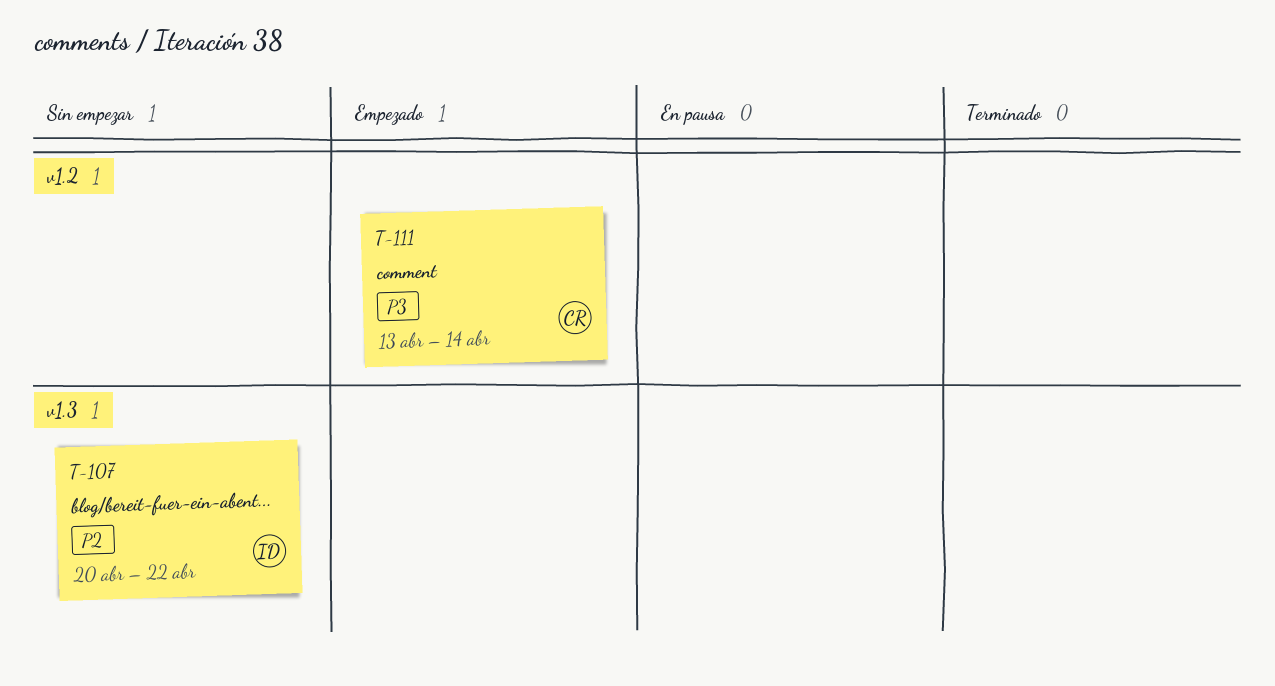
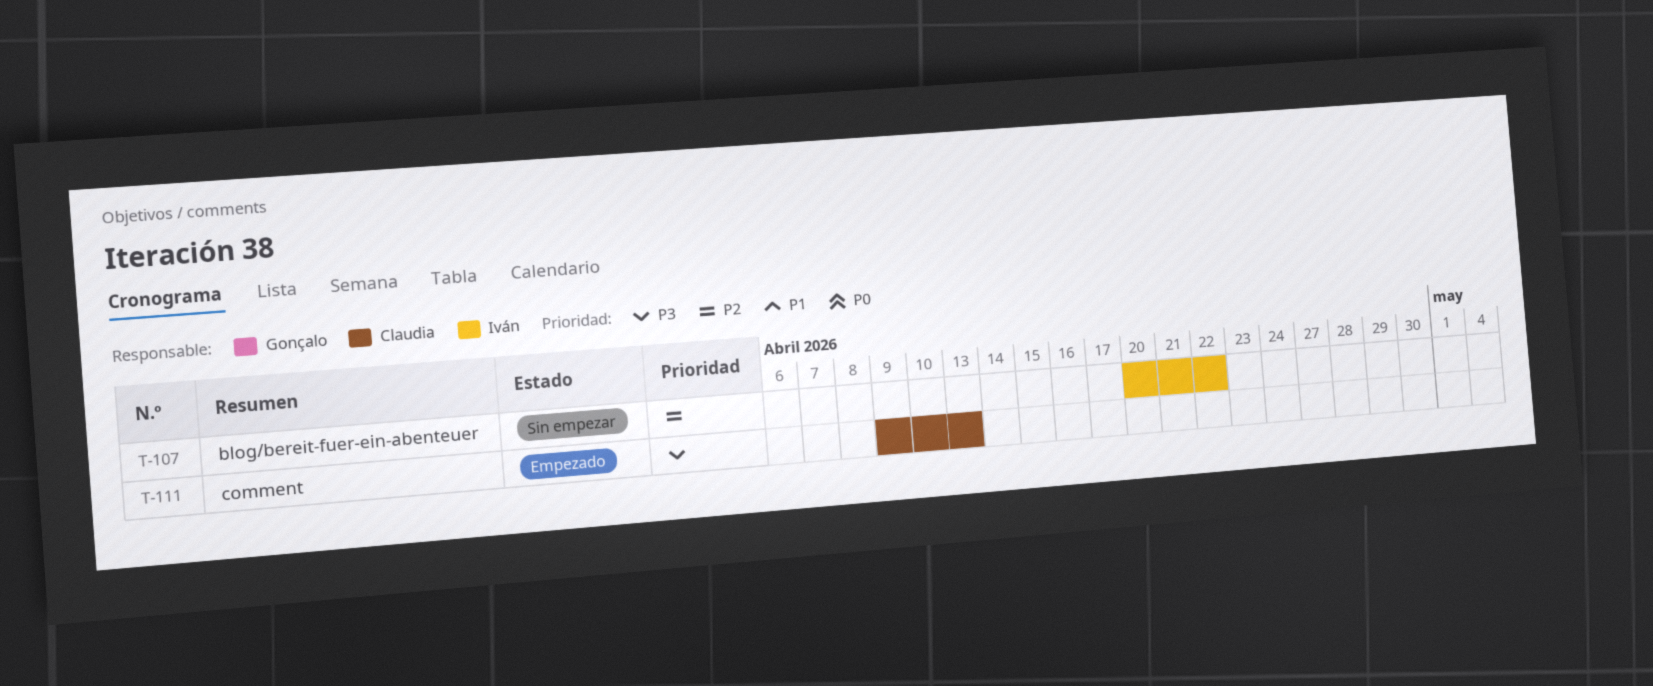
T-111, start: Apr 13 -> Apr 9
T-111, due: Apr 14 -> Apr 13

